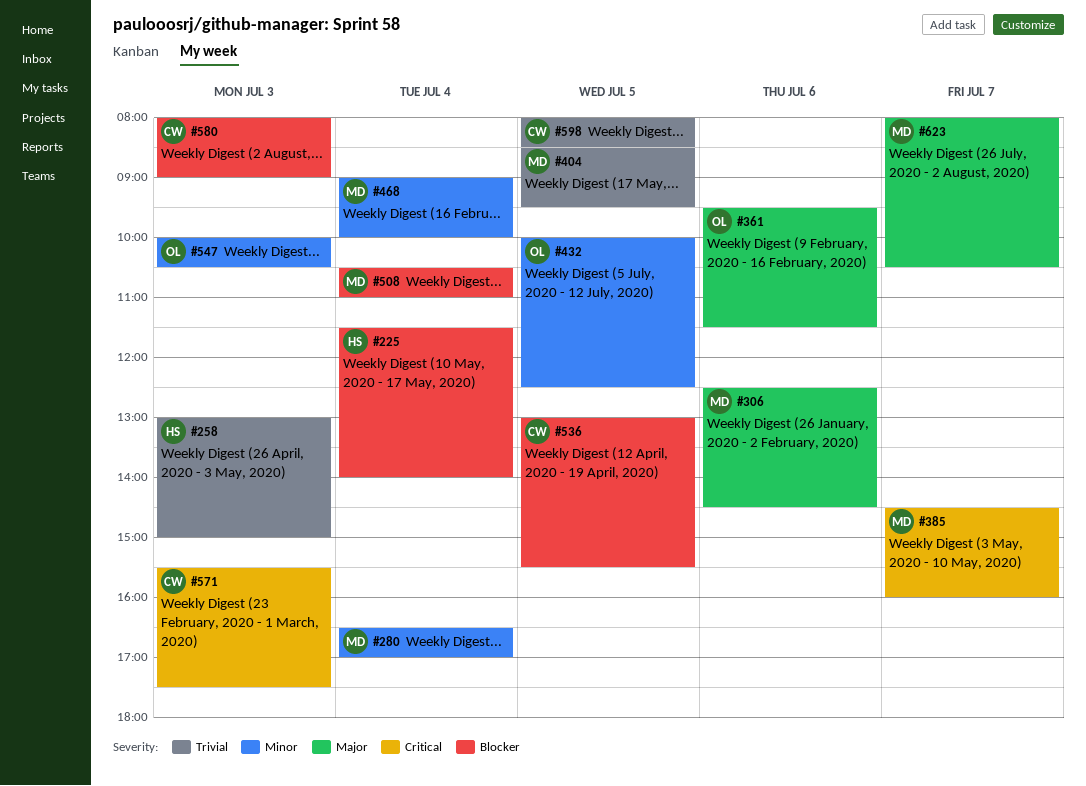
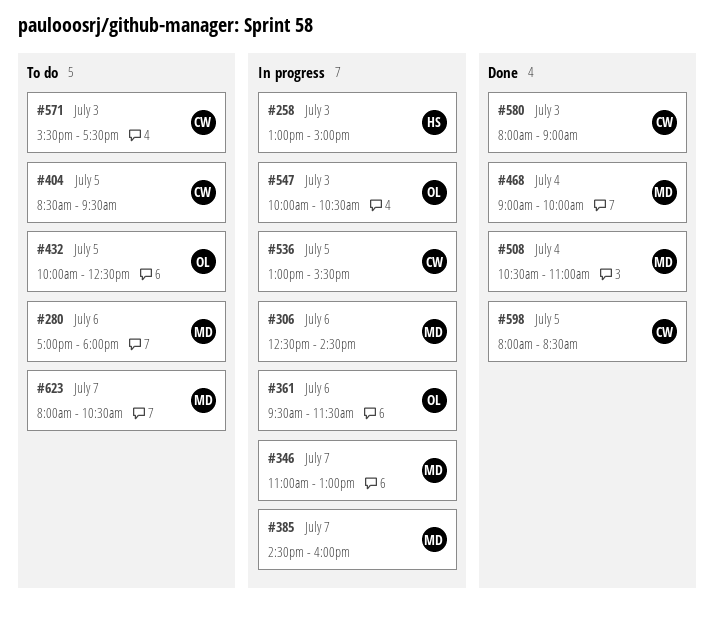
#225: present -> none
#280, day: Jul 4 -> Jul 6
#280, begins: 16:30 -> 17:00
#280, ends: 17:00 -> 18:00
#346: none -> present
#404, owner: MD -> CW

